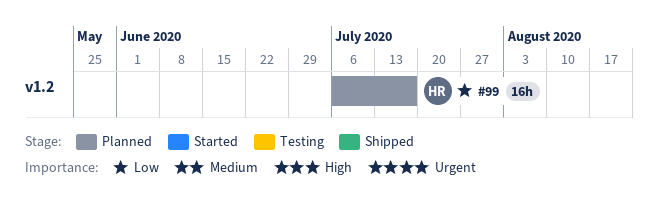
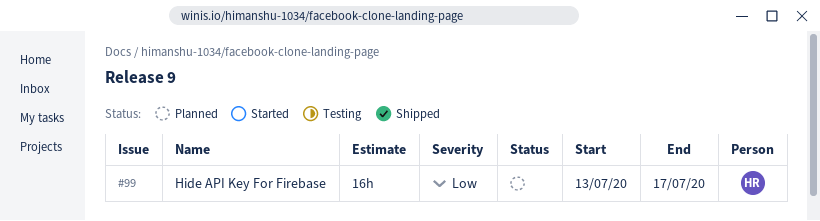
#99, start: Jul 6 -> Jul 13

